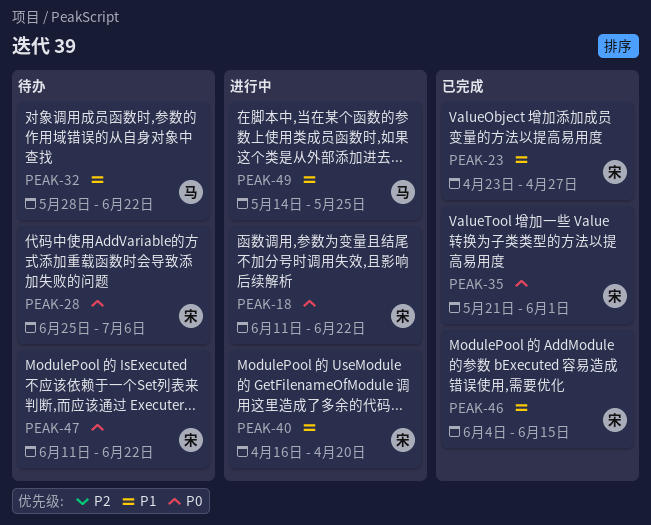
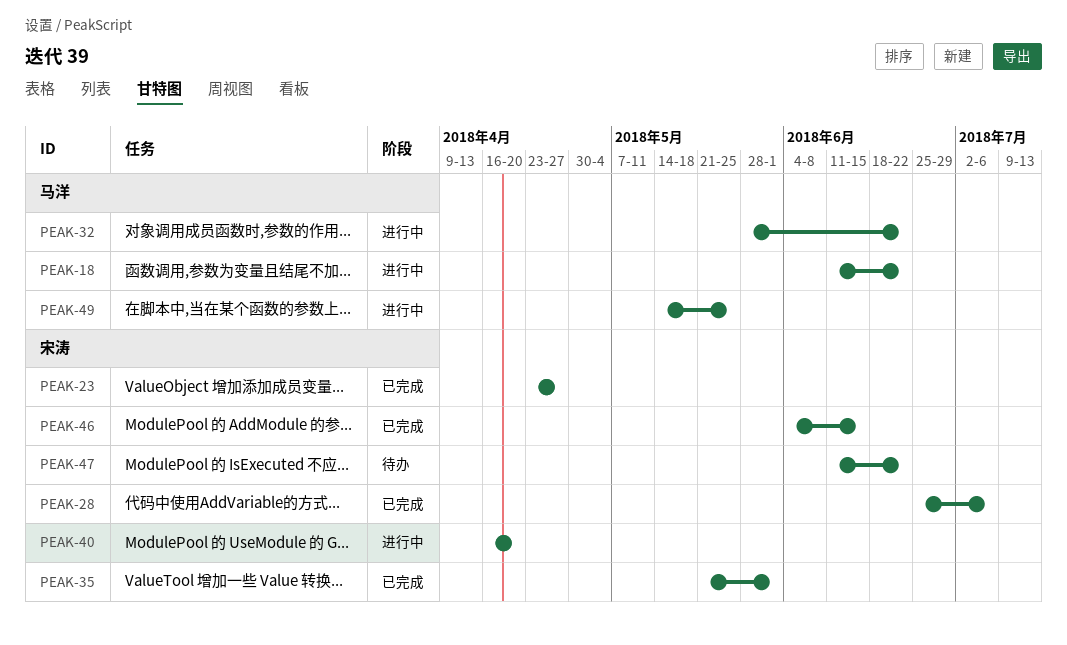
PEAK-18, owner: 宋涛 -> 马洋
PEAK-28, status: 待办 -> 已完成
PEAK-32, status: 待办 -> 进行中

